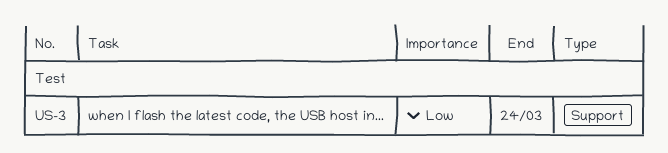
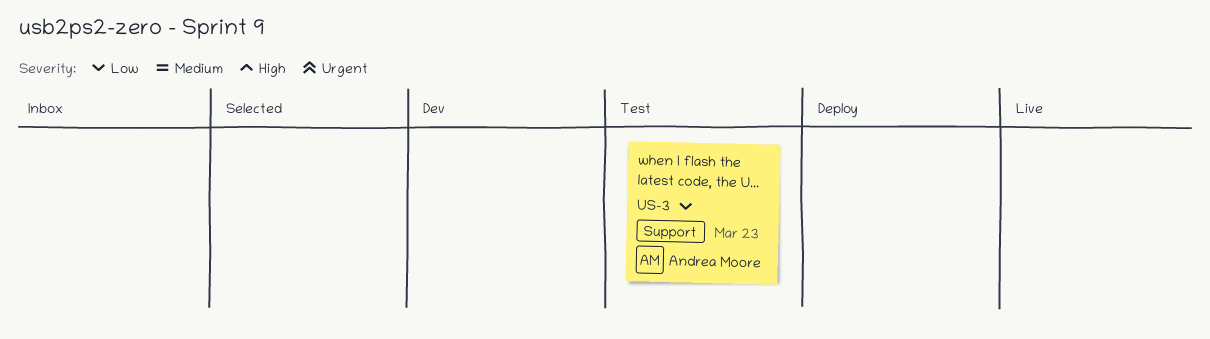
US-3, due: Mar 24 -> Mar 23

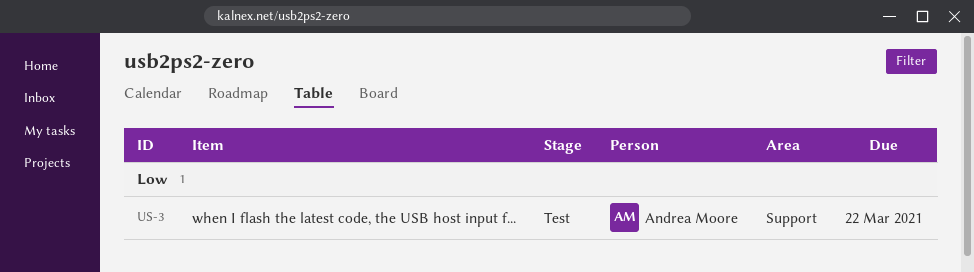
US-3, due: Mar 23 -> Mar 22

